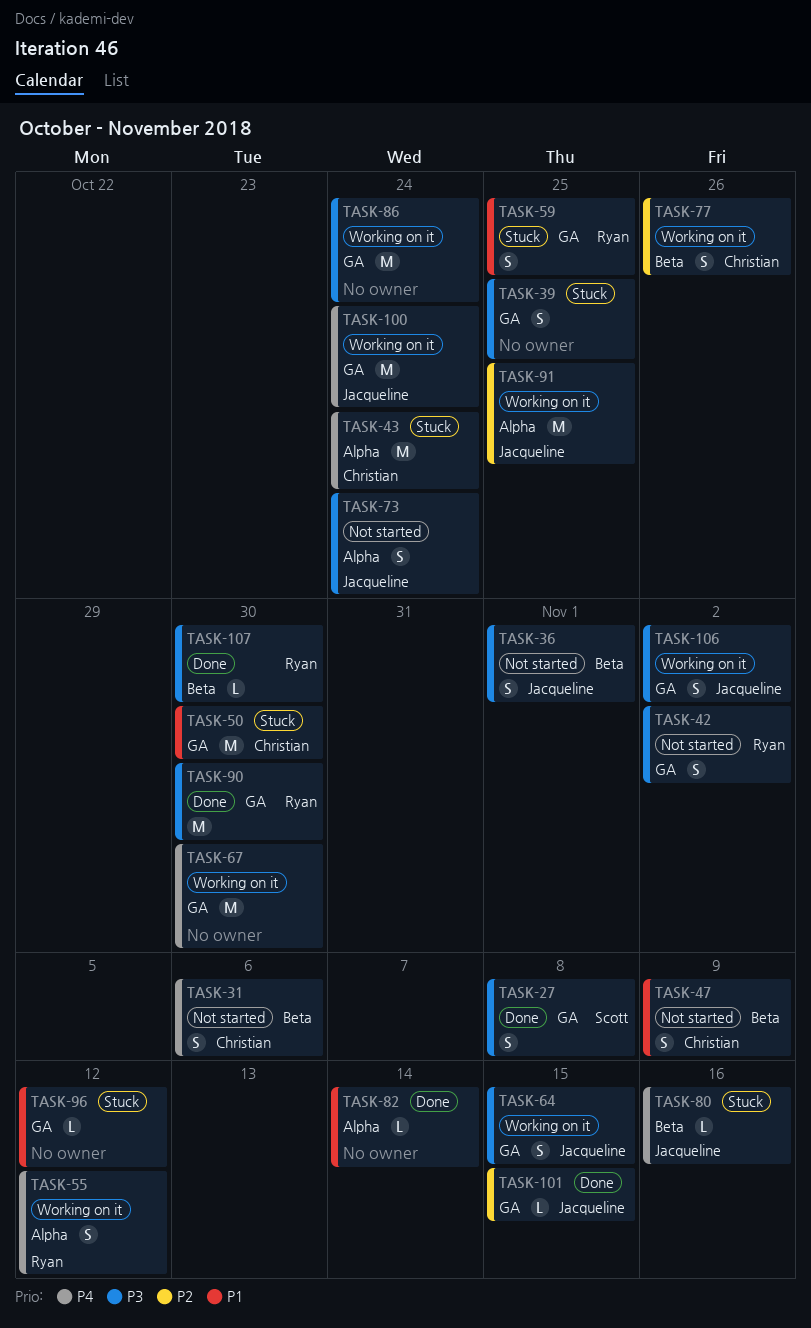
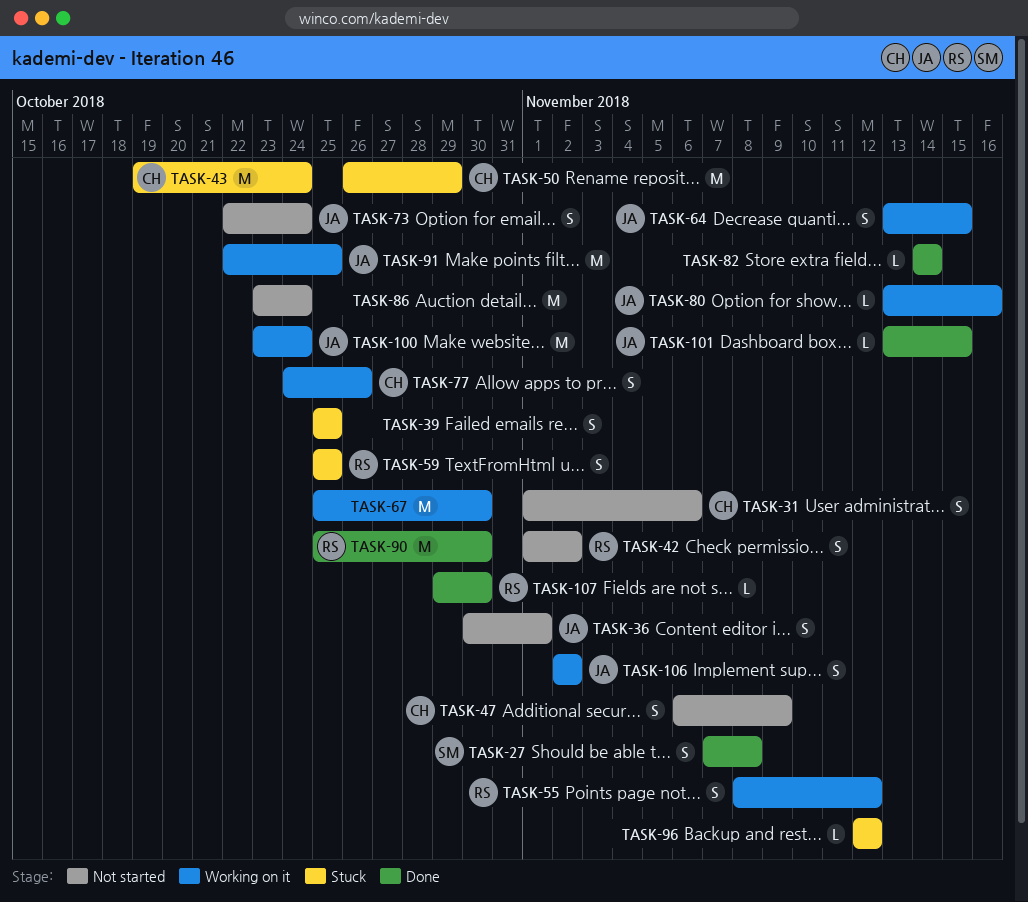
TASK-50, due: Oct 30 -> Oct 29
TASK-80, status: Stuck -> Working on it
TASK-86, status: Working on it -> Not started

